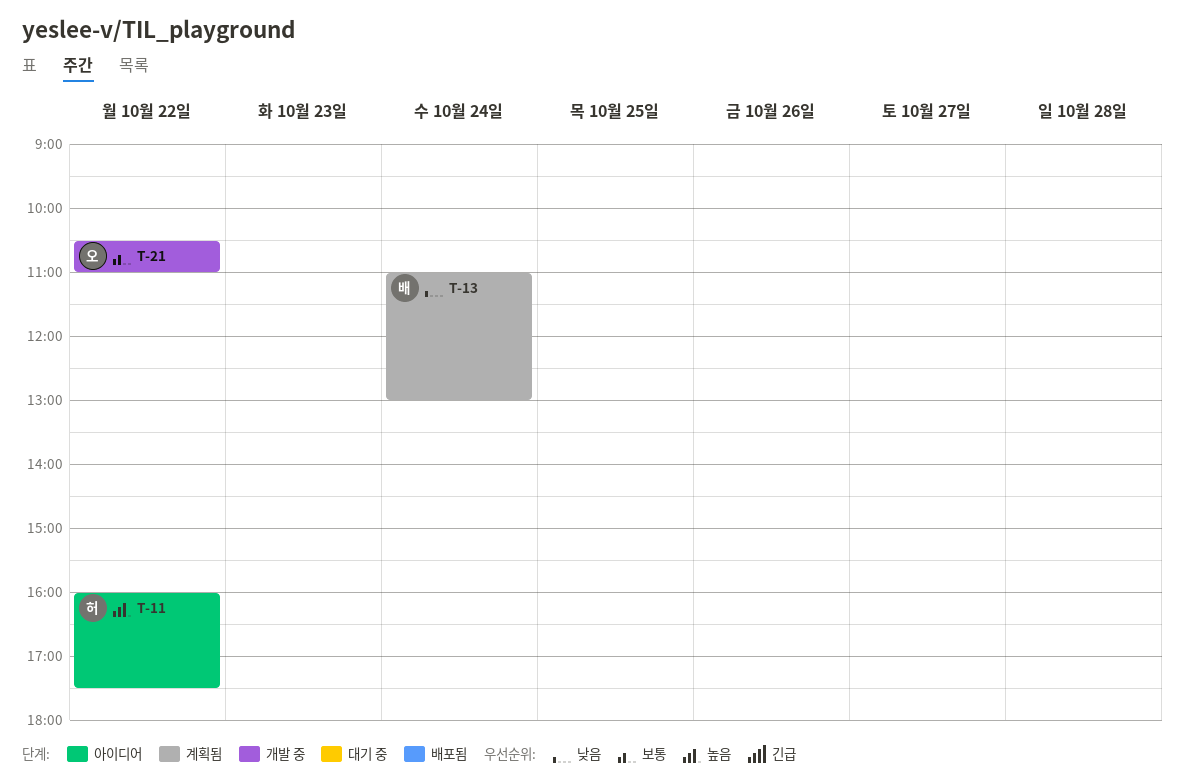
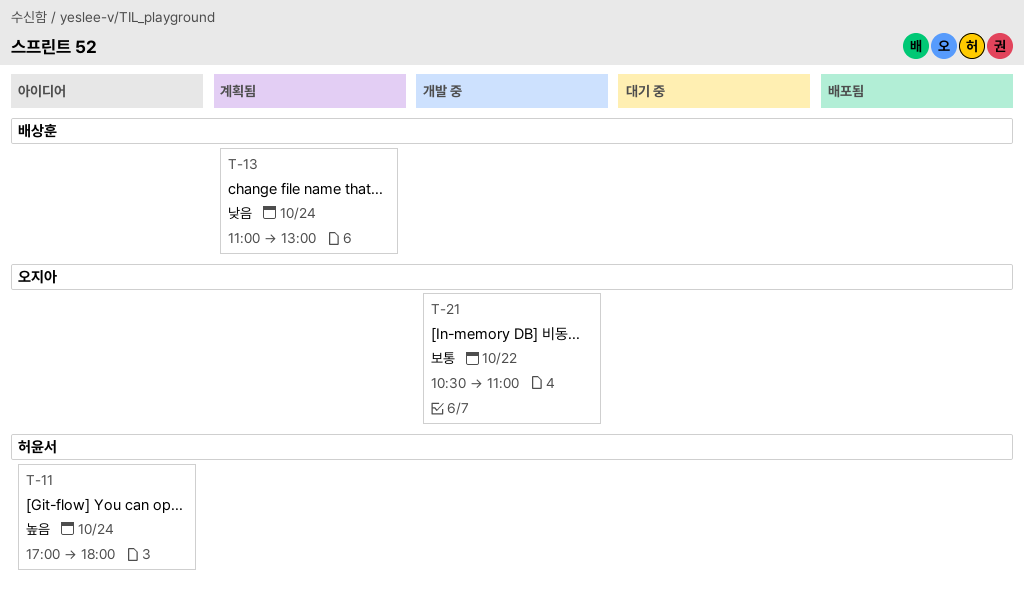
T-11, day: Oct 22 -> Oct 24
T-11, begins: 16:00 -> 17:00
T-11, ends: 17:30 -> 18:00

